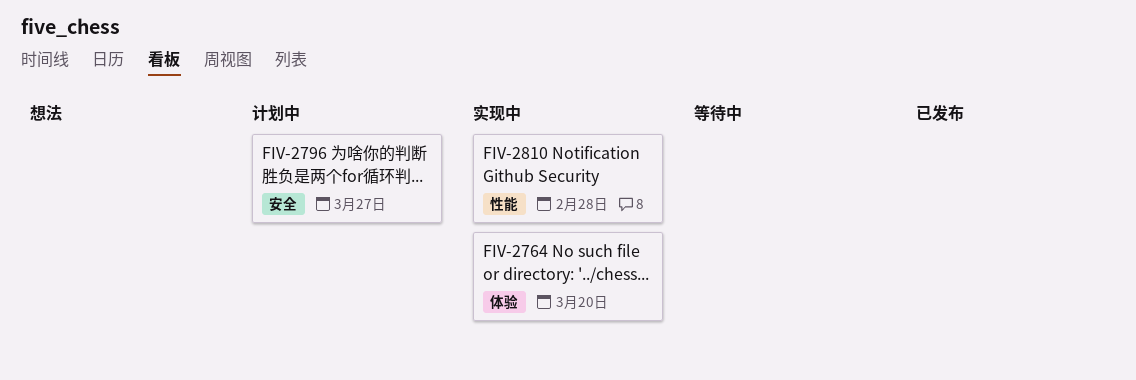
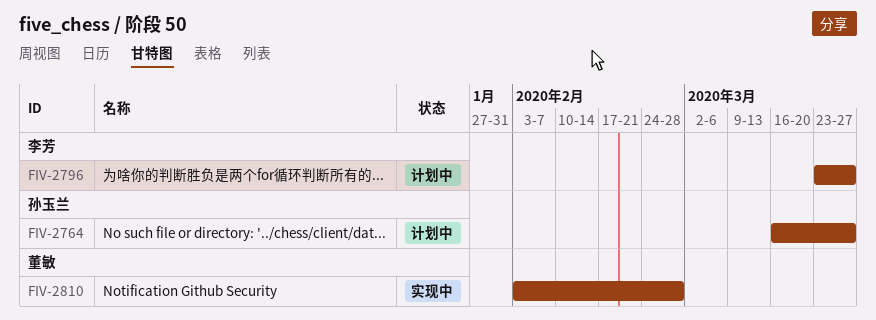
FIV-2764, status: 实现中 -> 计划中
FIV-2764, due: Mar 20 -> Mar 27

